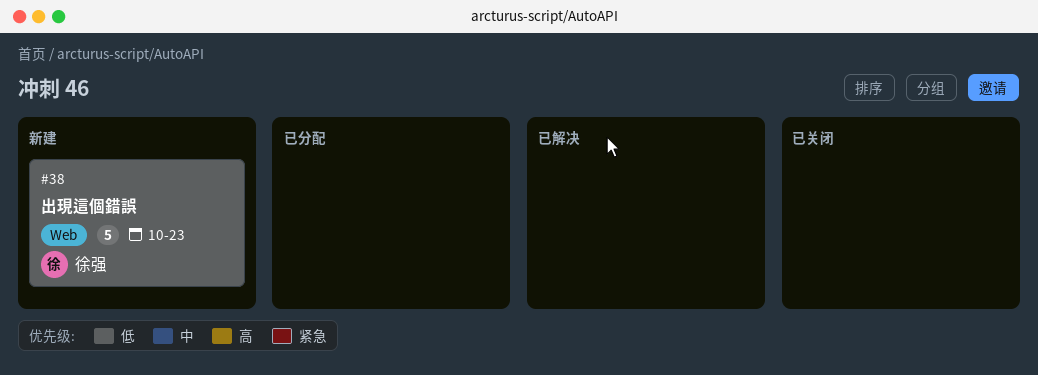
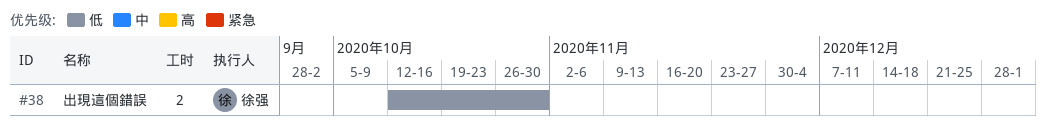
#38, estimate: 5 -> 2
#38, due: Oct 23 -> Oct 30

